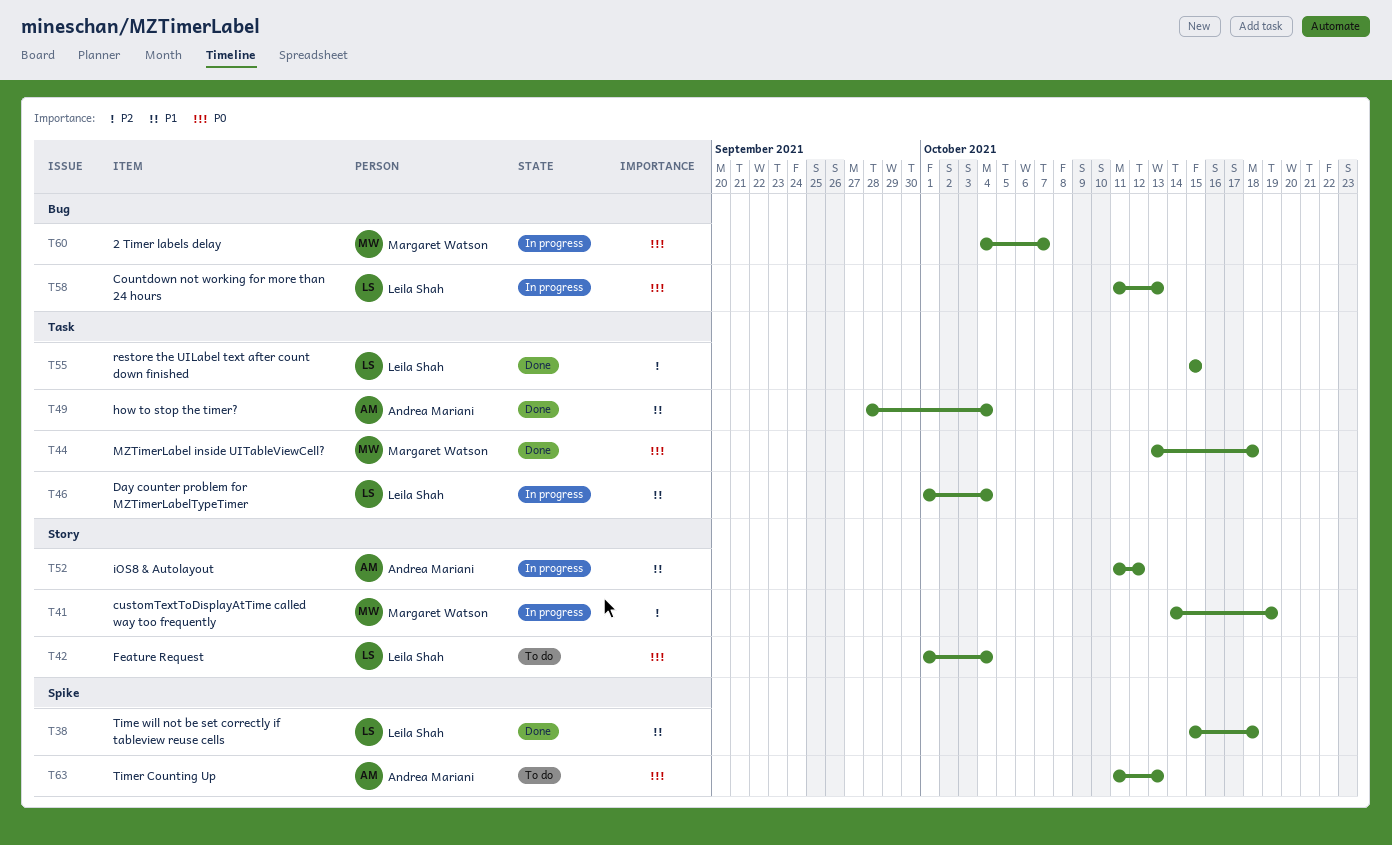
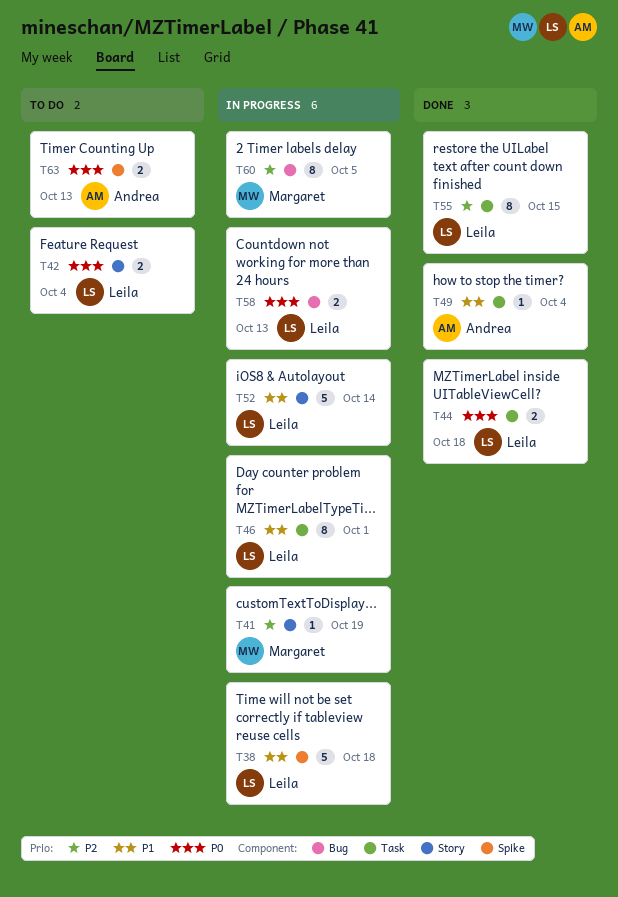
T38, status: Done -> In progress
T44, owner: Margaret Watson -> Leila Shah
T46, due: Oct 4 -> Oct 1
T52, owner: Andrea Mariani -> Leila Shah
T52, due: Oct 12 -> Oct 14
T60, priority: P0 -> P2
T60, due: Oct 7 -> Oct 5

